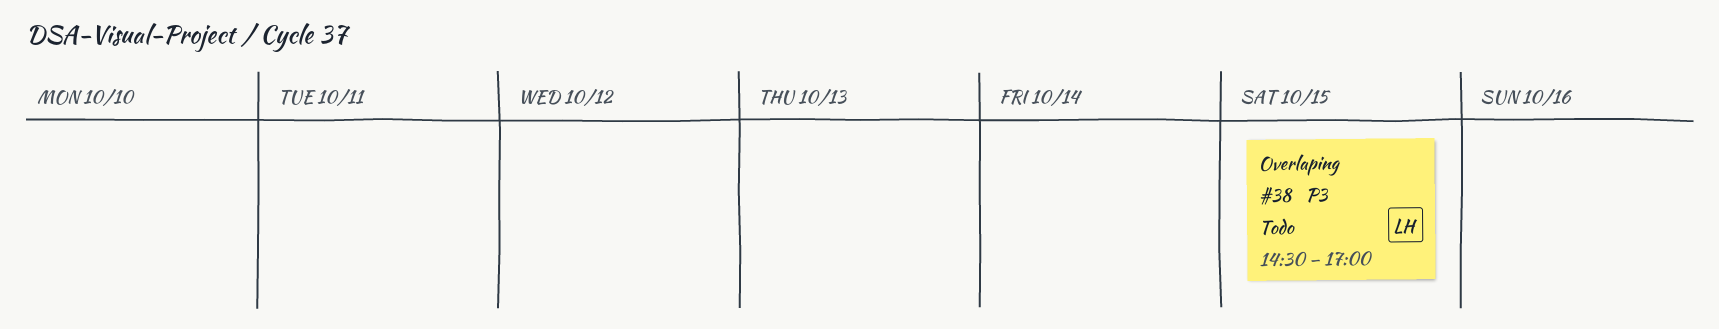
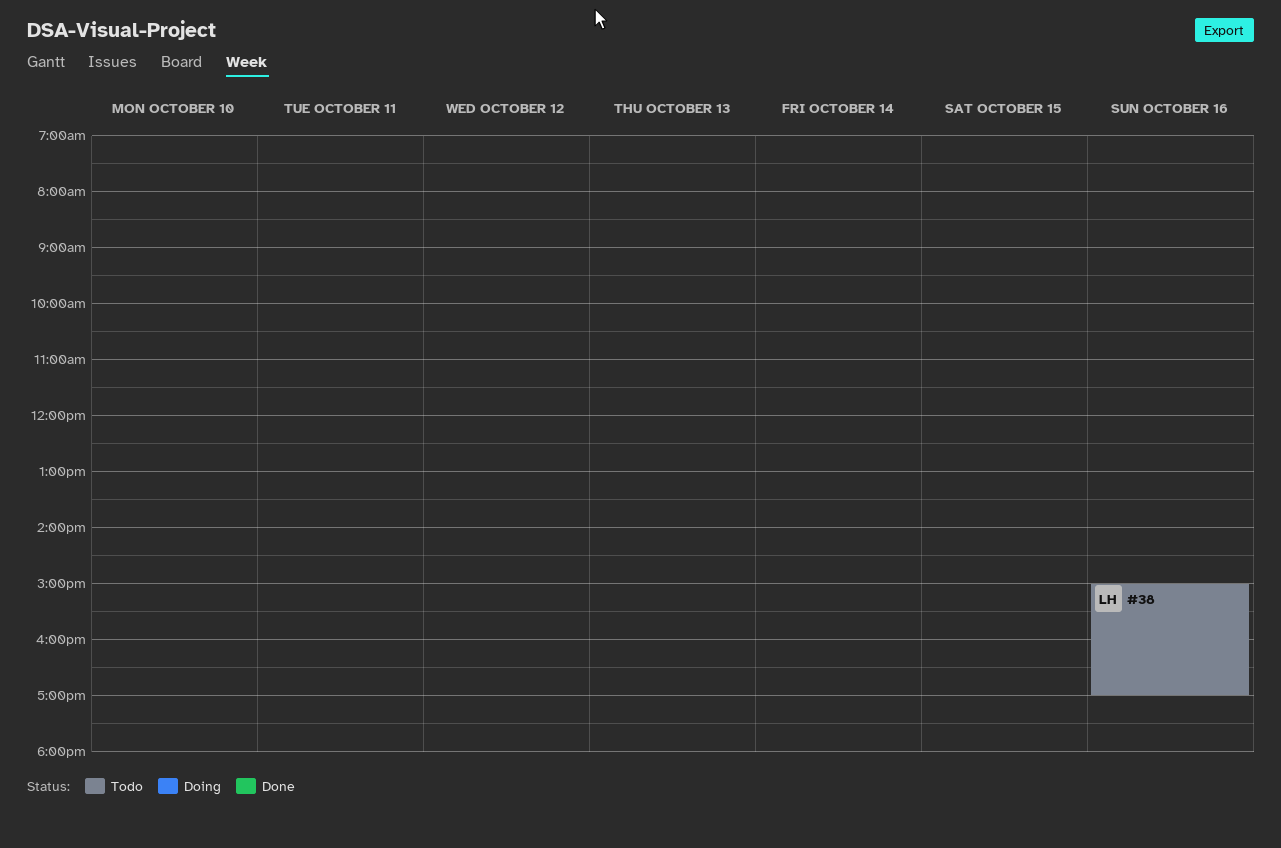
#38, day: Oct 15 -> Oct 16
#38, begins: 14:30 -> 15:00

